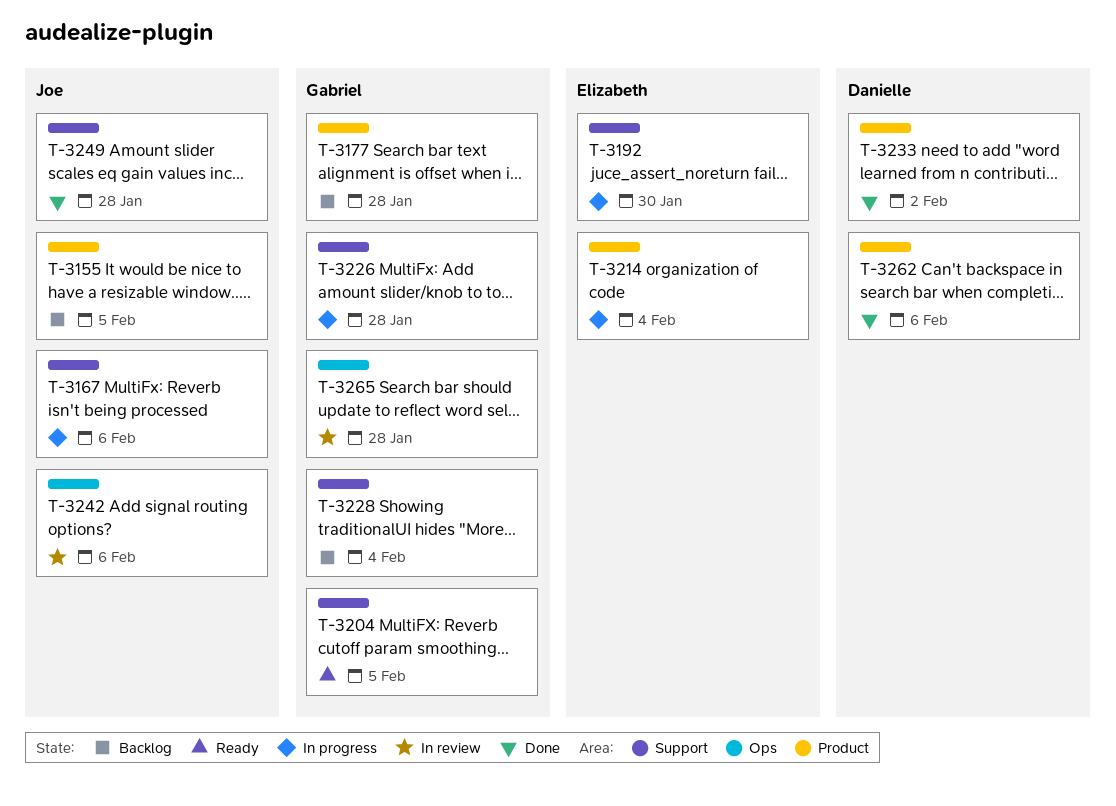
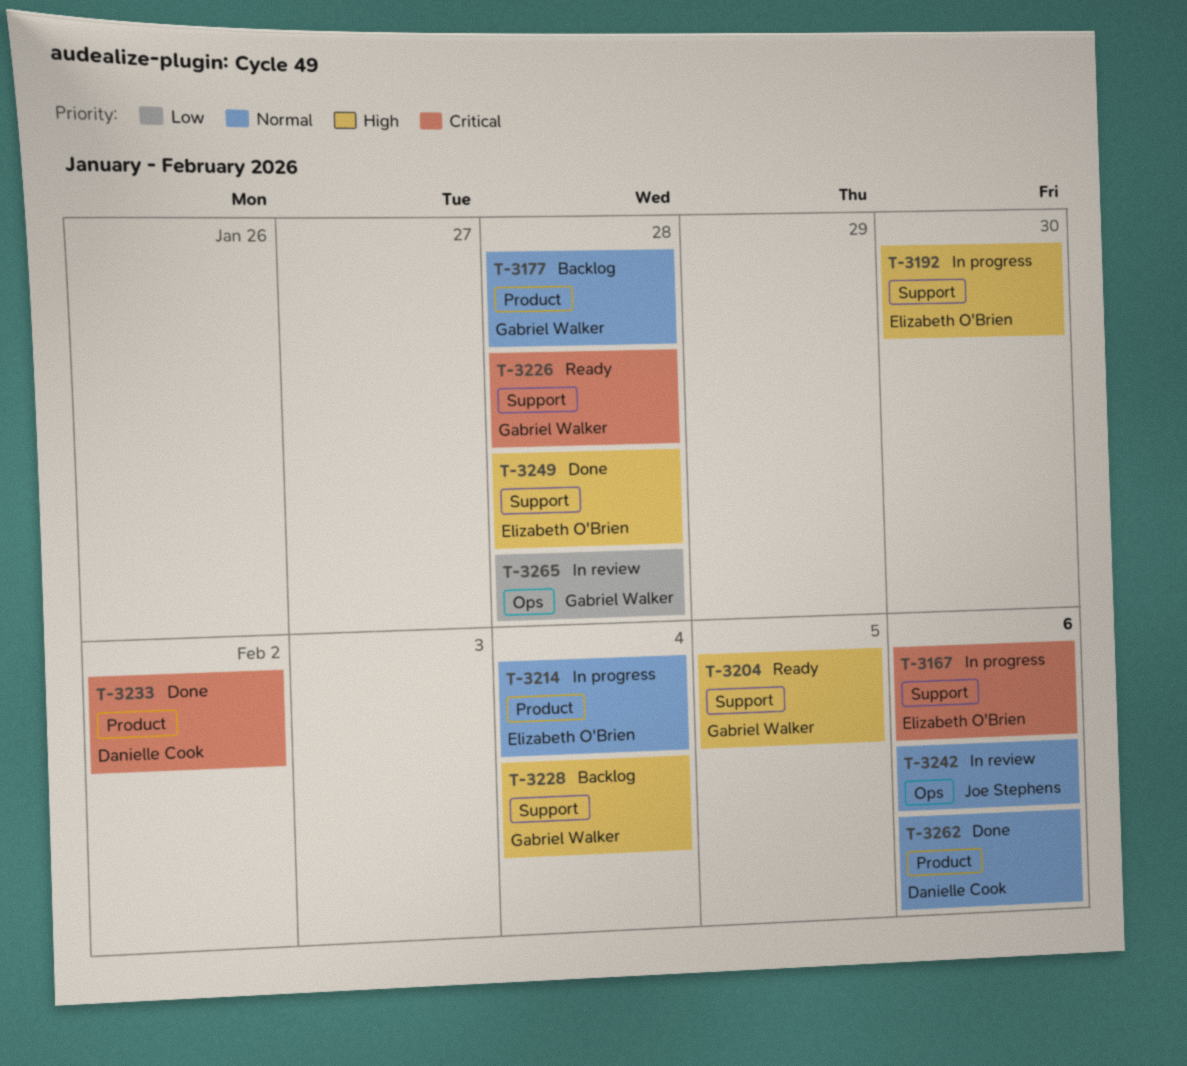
T-3155: present -> none
T-3167, owner: Joe Stephens -> Elizabeth O'Brien
T-3226, status: In progress -> Ready
T-3249, owner: Joe Stephens -> Elizabeth O'Brien

